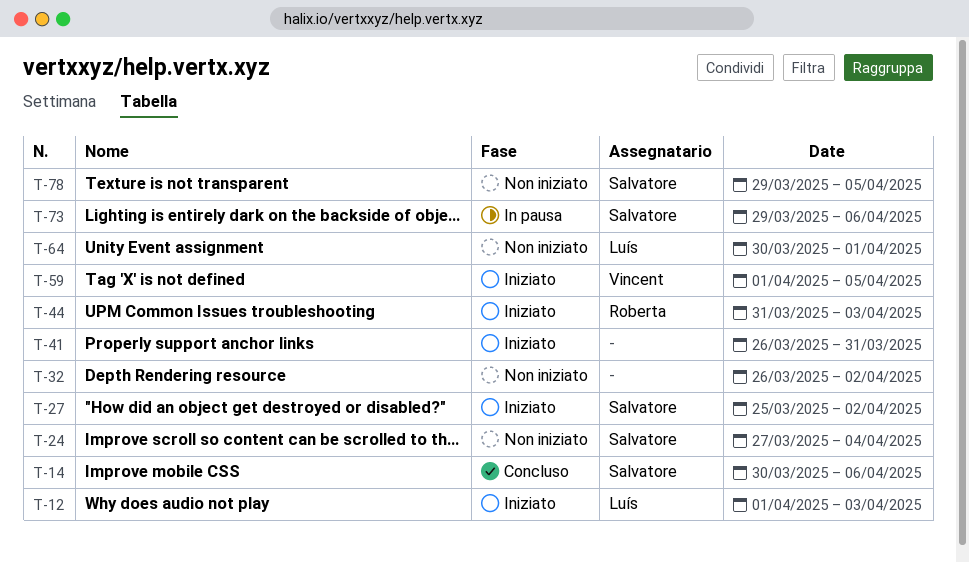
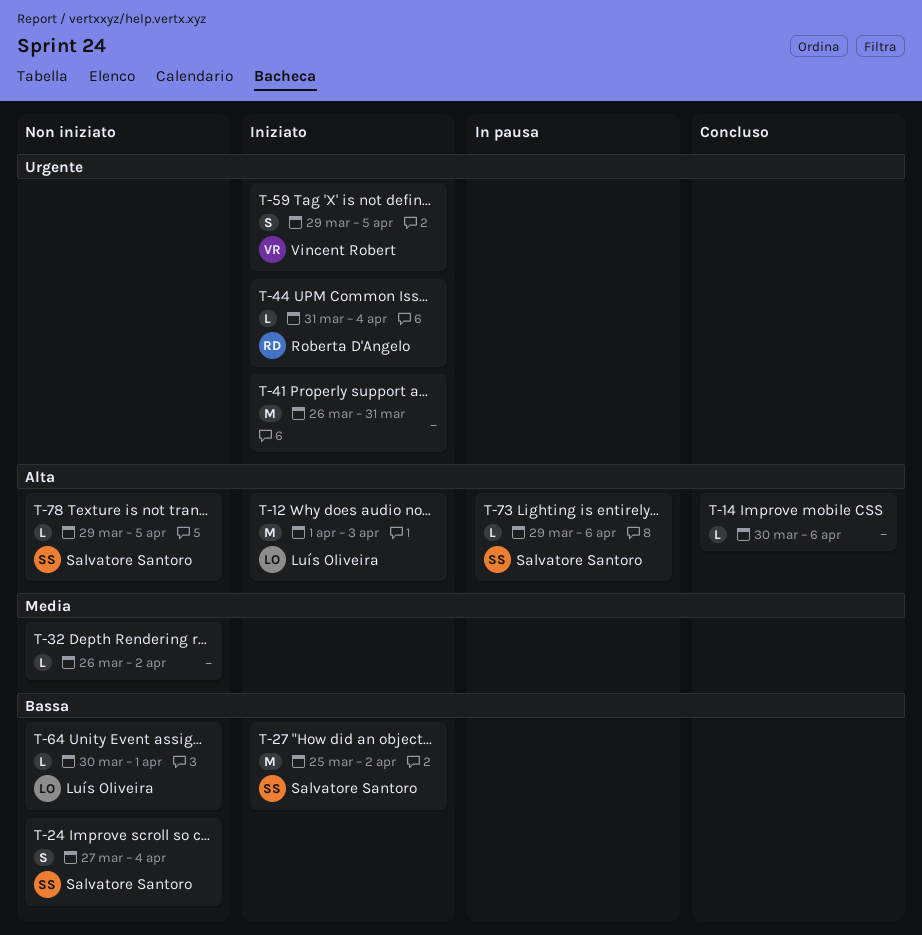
T-14, owner: Salvatore Santoro -> none
T-44, due: Apr 3 -> Apr 4
T-59, start: Apr 1 -> Mar 29

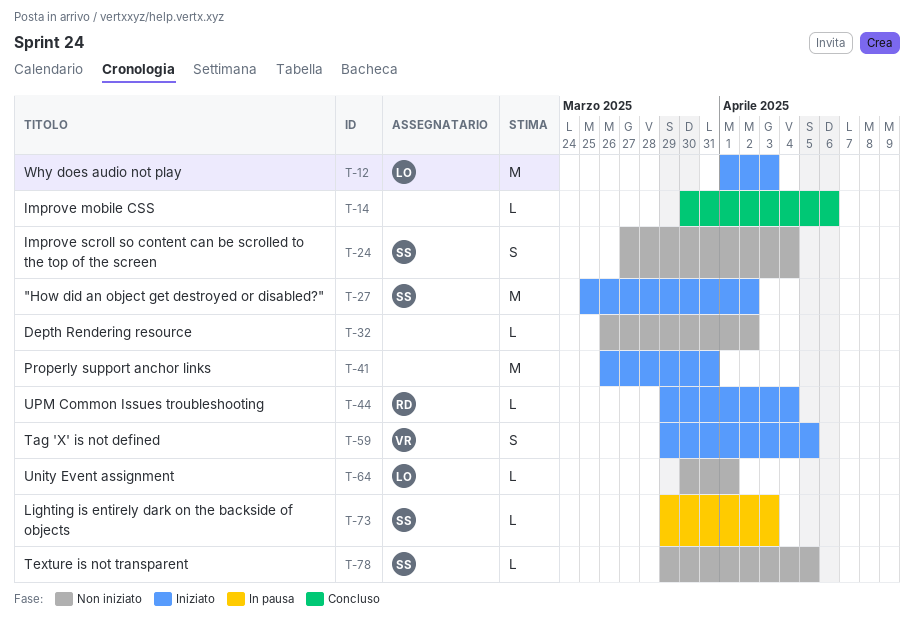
T-44, start: Mar 31 -> Mar 29
T-73, due: Apr 6 -> Apr 3

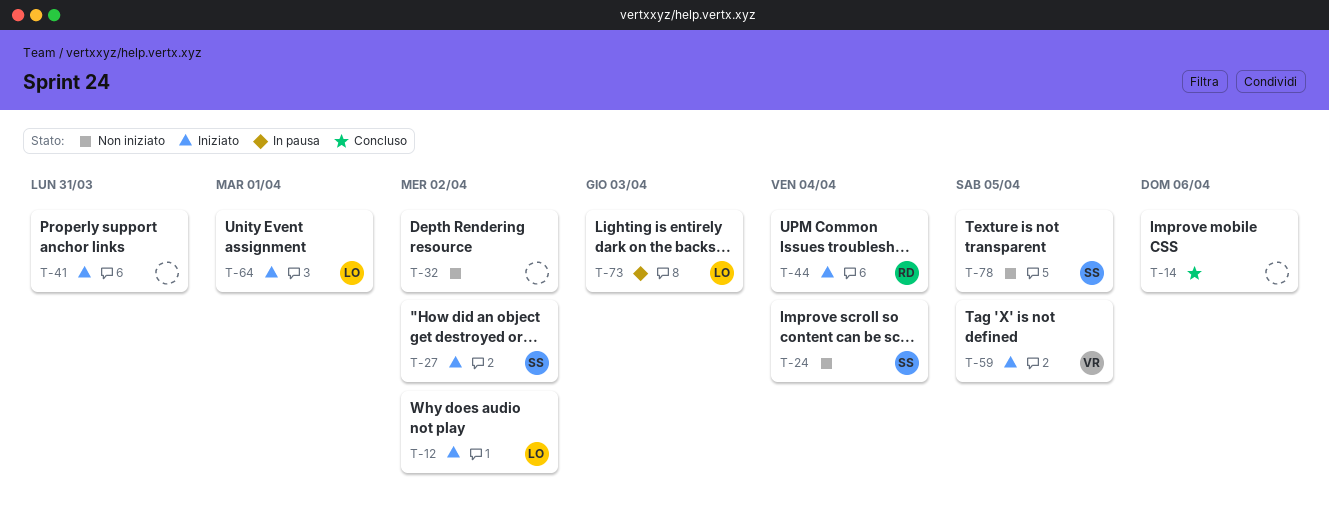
T-12, due: Apr 3 -> Apr 2
T-64, status: Non iniziato -> Iniziato
T-73, owner: SS -> LO

